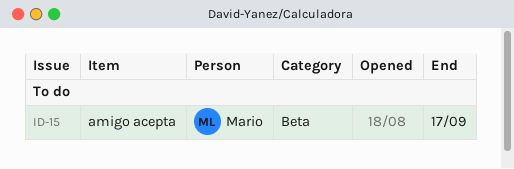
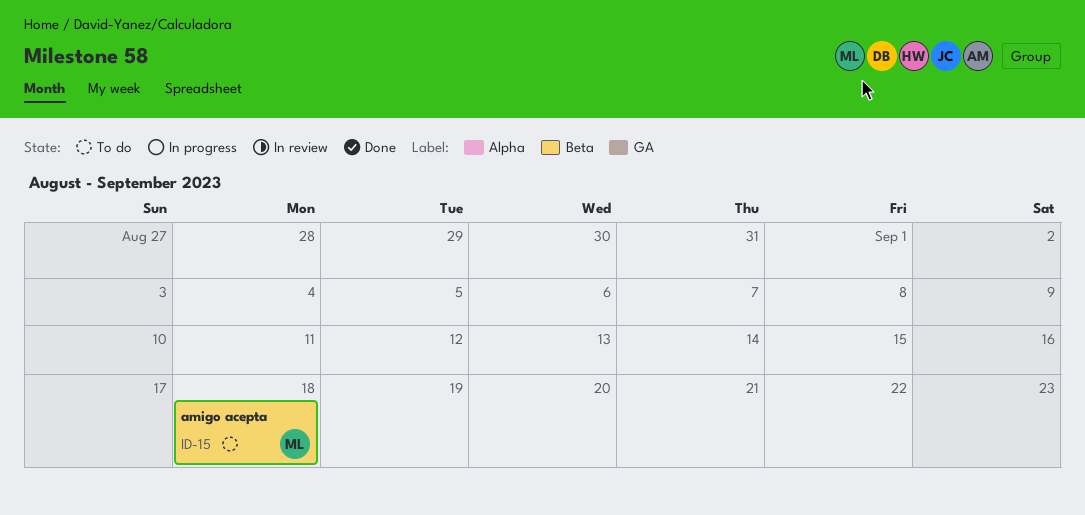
ID-15, due: Sep 17 -> Sep 18

